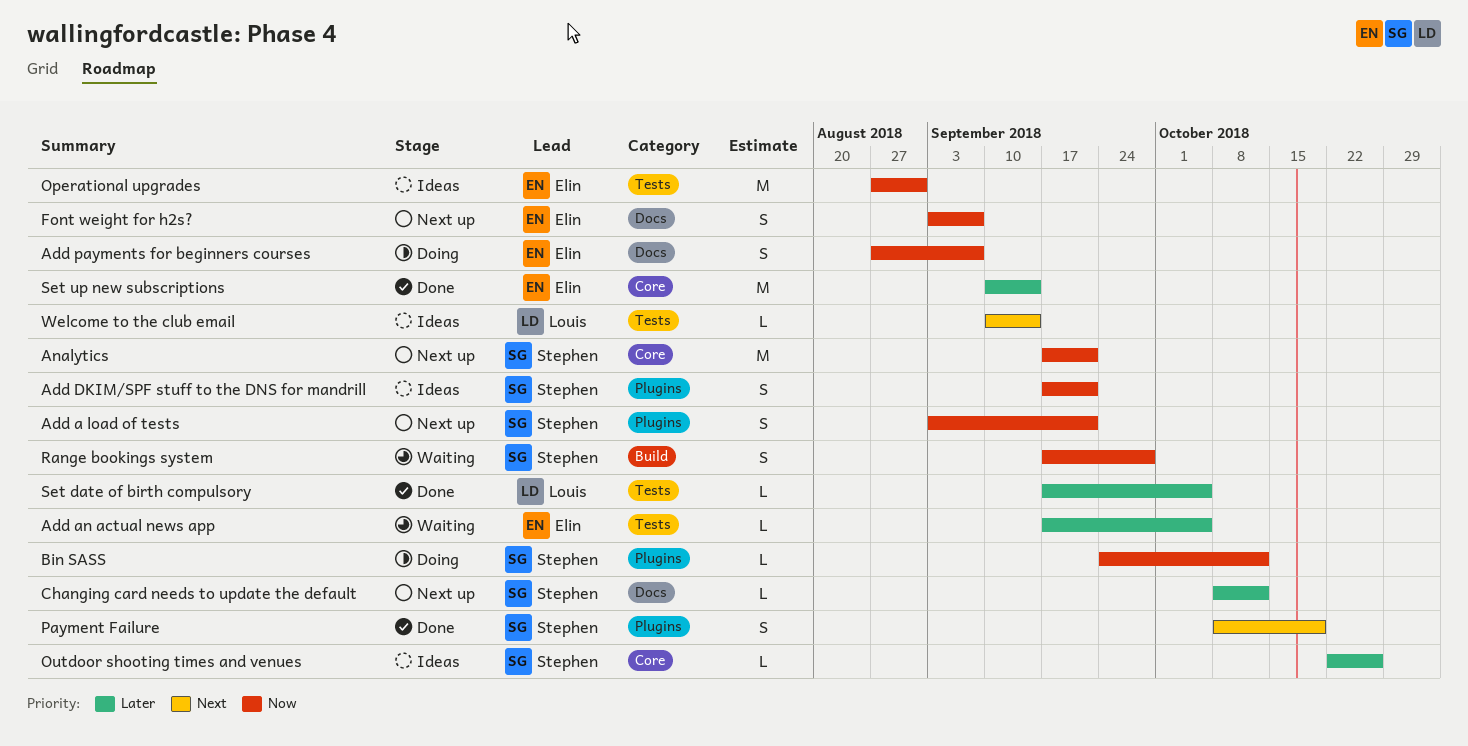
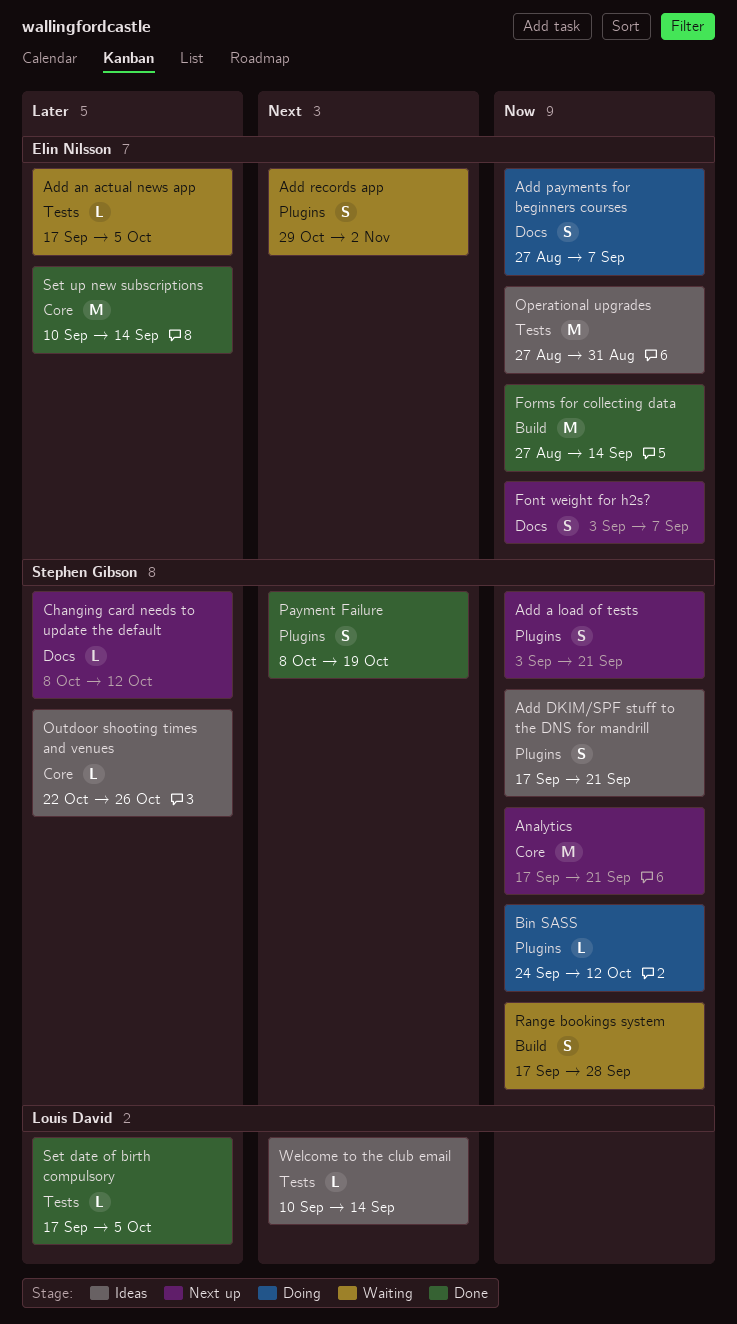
Add records app: none -> present
Forms for collecting data: none -> present

